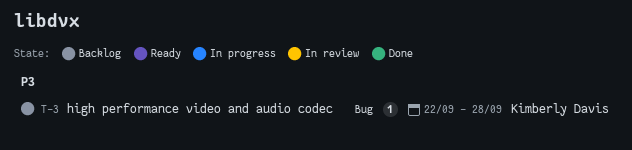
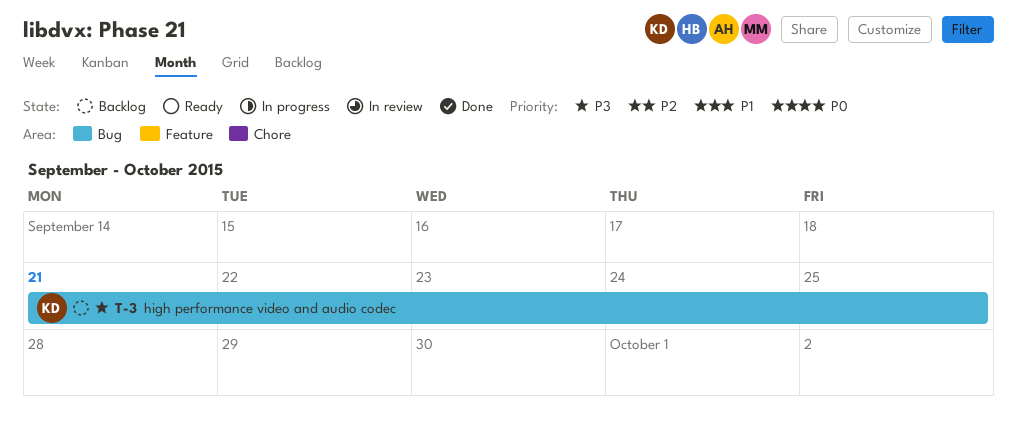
T-3, start: Sep 22 -> Sep 21
T-3, due: Sep 28 -> Sep 25

